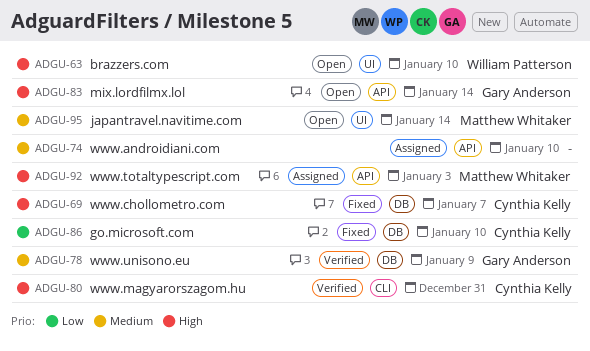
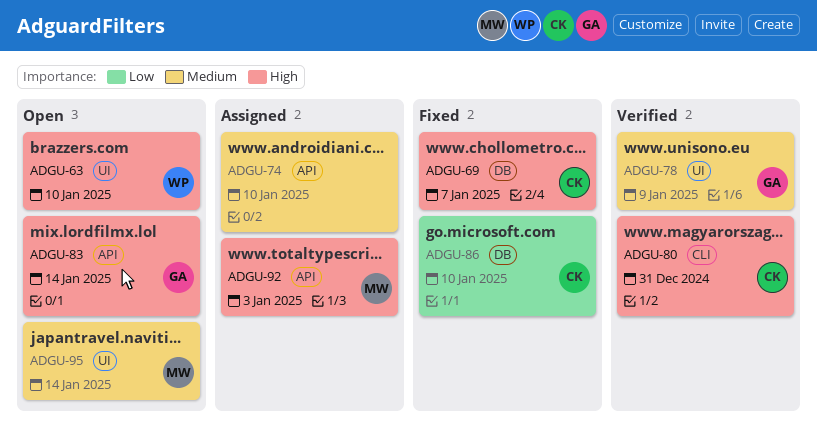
ADGU-78, label: DB -> UI

